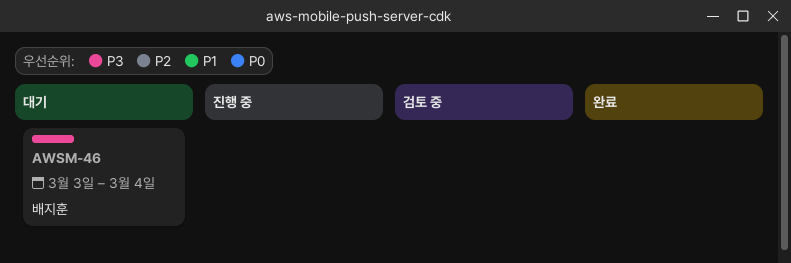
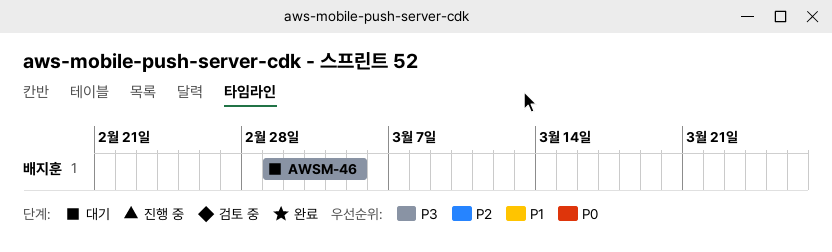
AWSM-46, start: Mar 3 -> Mar 1
AWSM-46, due: Mar 4 -> Mar 5

